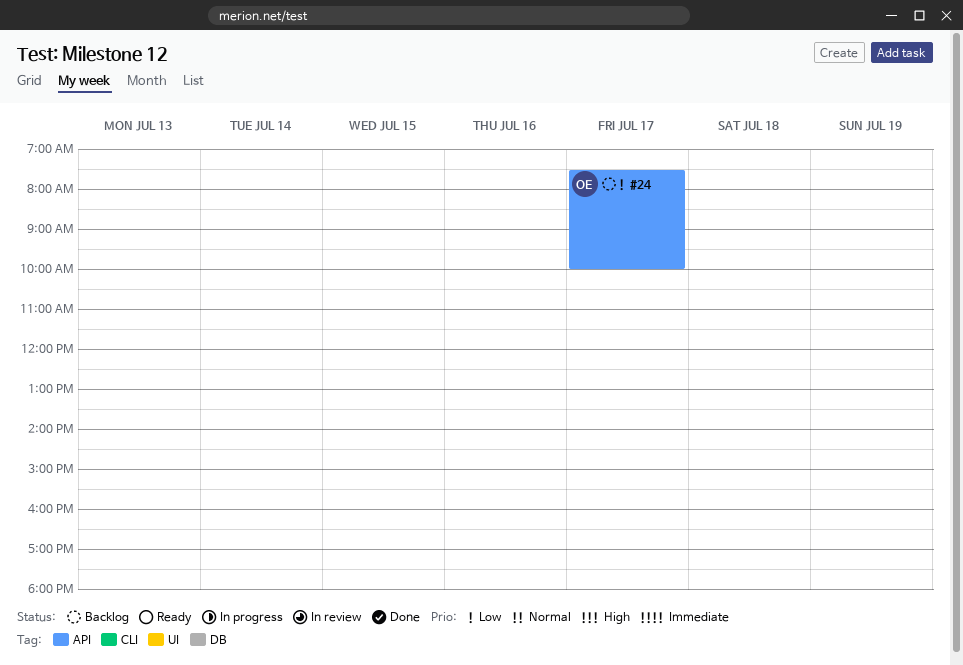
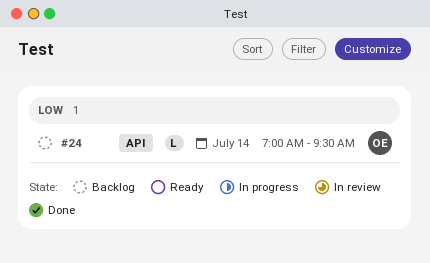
#24, day: Jul 17 -> Jul 14
#24, begins: 07:30 -> 07:00
#24, ends: 10:00 -> 09:30

